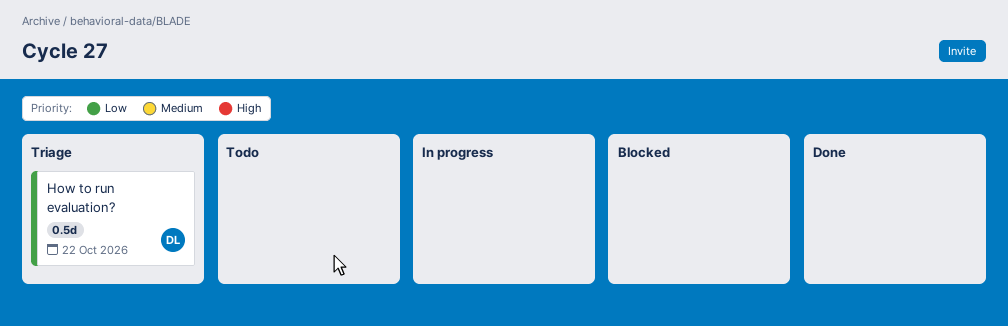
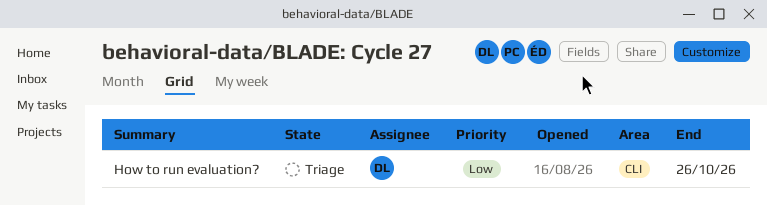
How to run evaluation?, due: Oct 22 -> Oct 26

